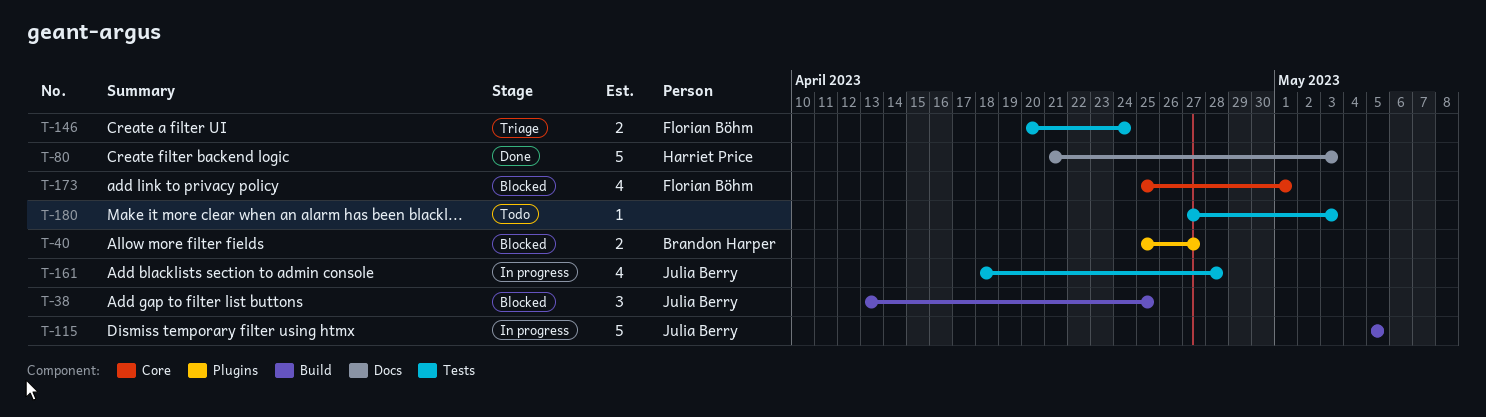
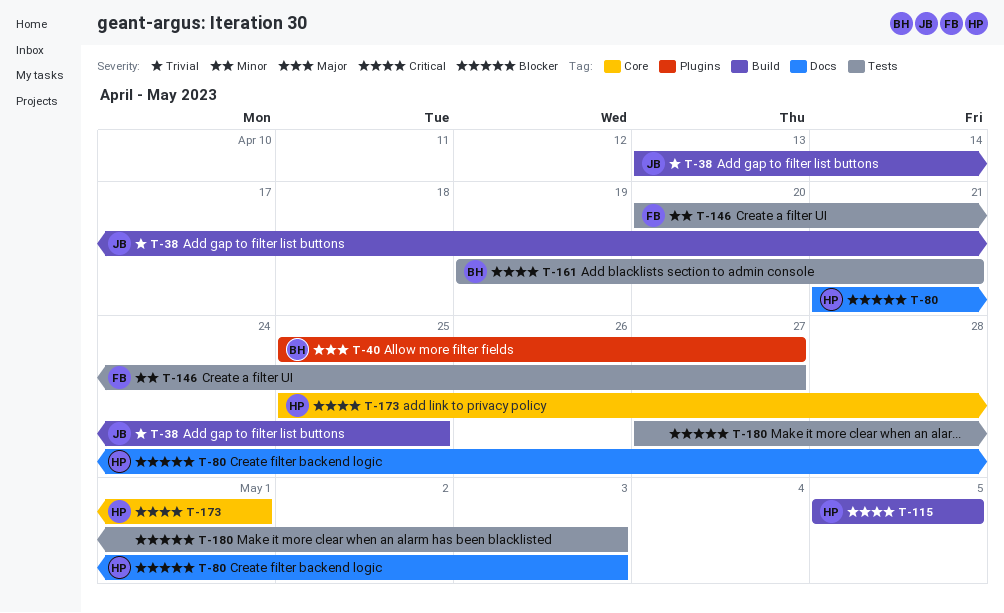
T-115, owner: Julia Berry -> Harriet Price
T-146, due: Apr 24 -> Apr 27
T-161, owner: Julia Berry -> Brandon Harper
T-161, start: Apr 18 -> Apr 19
T-161, due: Apr 28 -> Apr 21
T-173, owner: Florian Böhm -> Harriet Price

